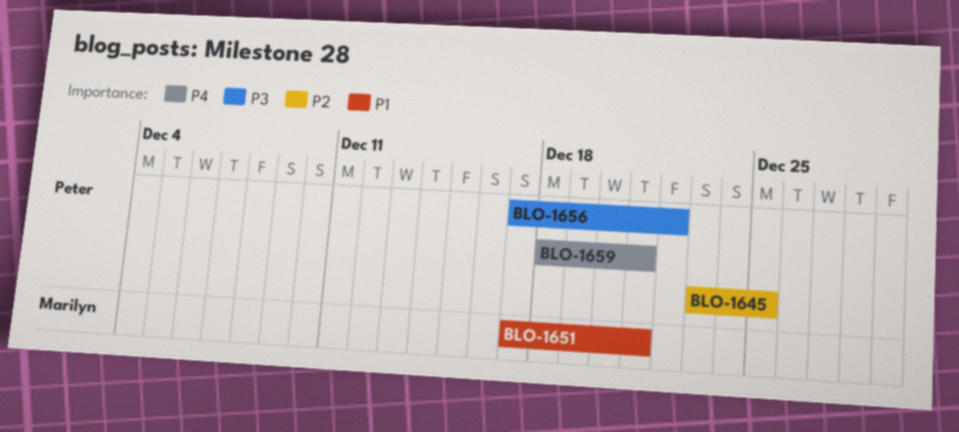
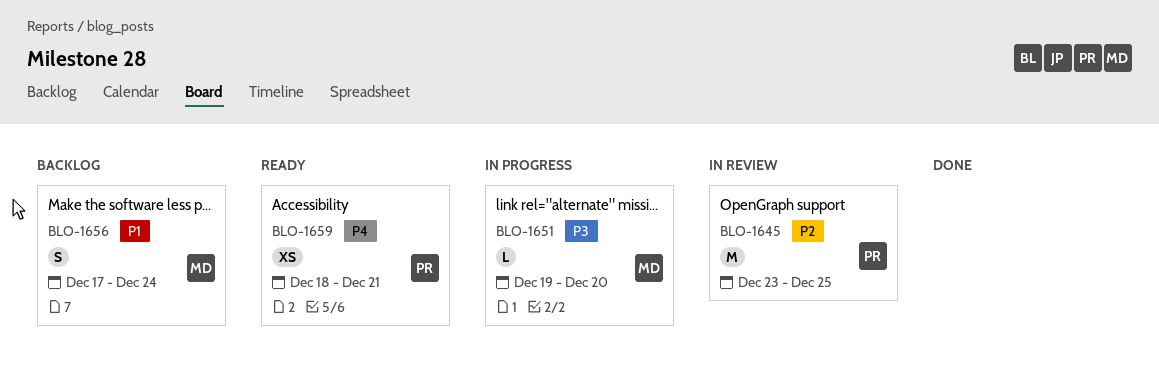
BLO-1651, priority: P1 -> P3
BLO-1651, start: Dec 17 -> Dec 19
BLO-1651, due: Dec 21 -> Dec 20
BLO-1656, owner: Peter -> Marilyn
BLO-1656, priority: P3 -> P1
BLO-1656, due: Dec 22 -> Dec 24

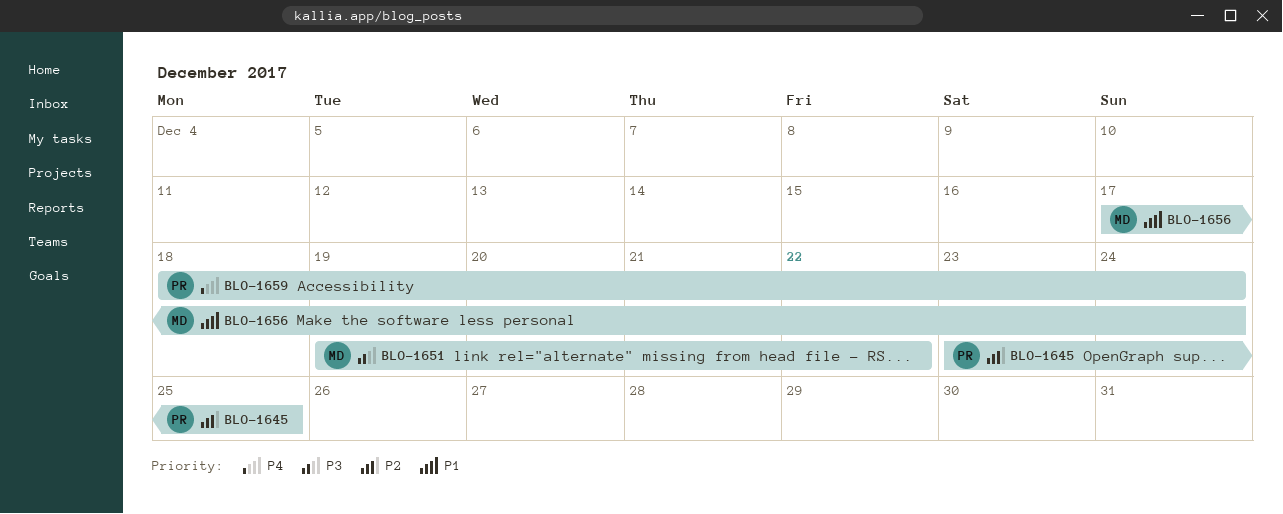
BLO-1651, due: Dec 20 -> Dec 22
BLO-1659, due: Dec 21 -> Dec 24

